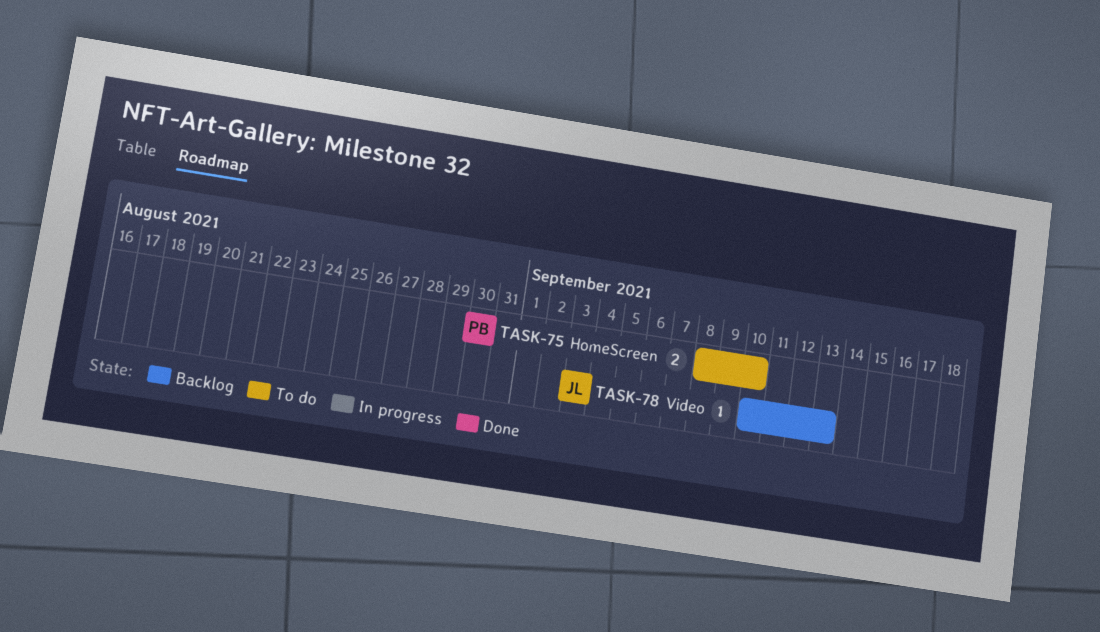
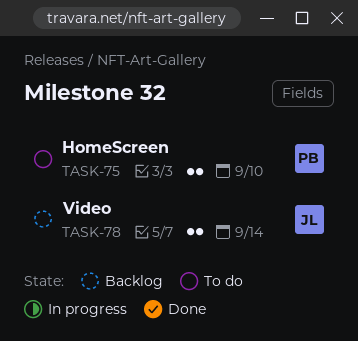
TASK-78, estimate: 1 -> 2
TASK-78, due: Sep 13 -> Sep 14

